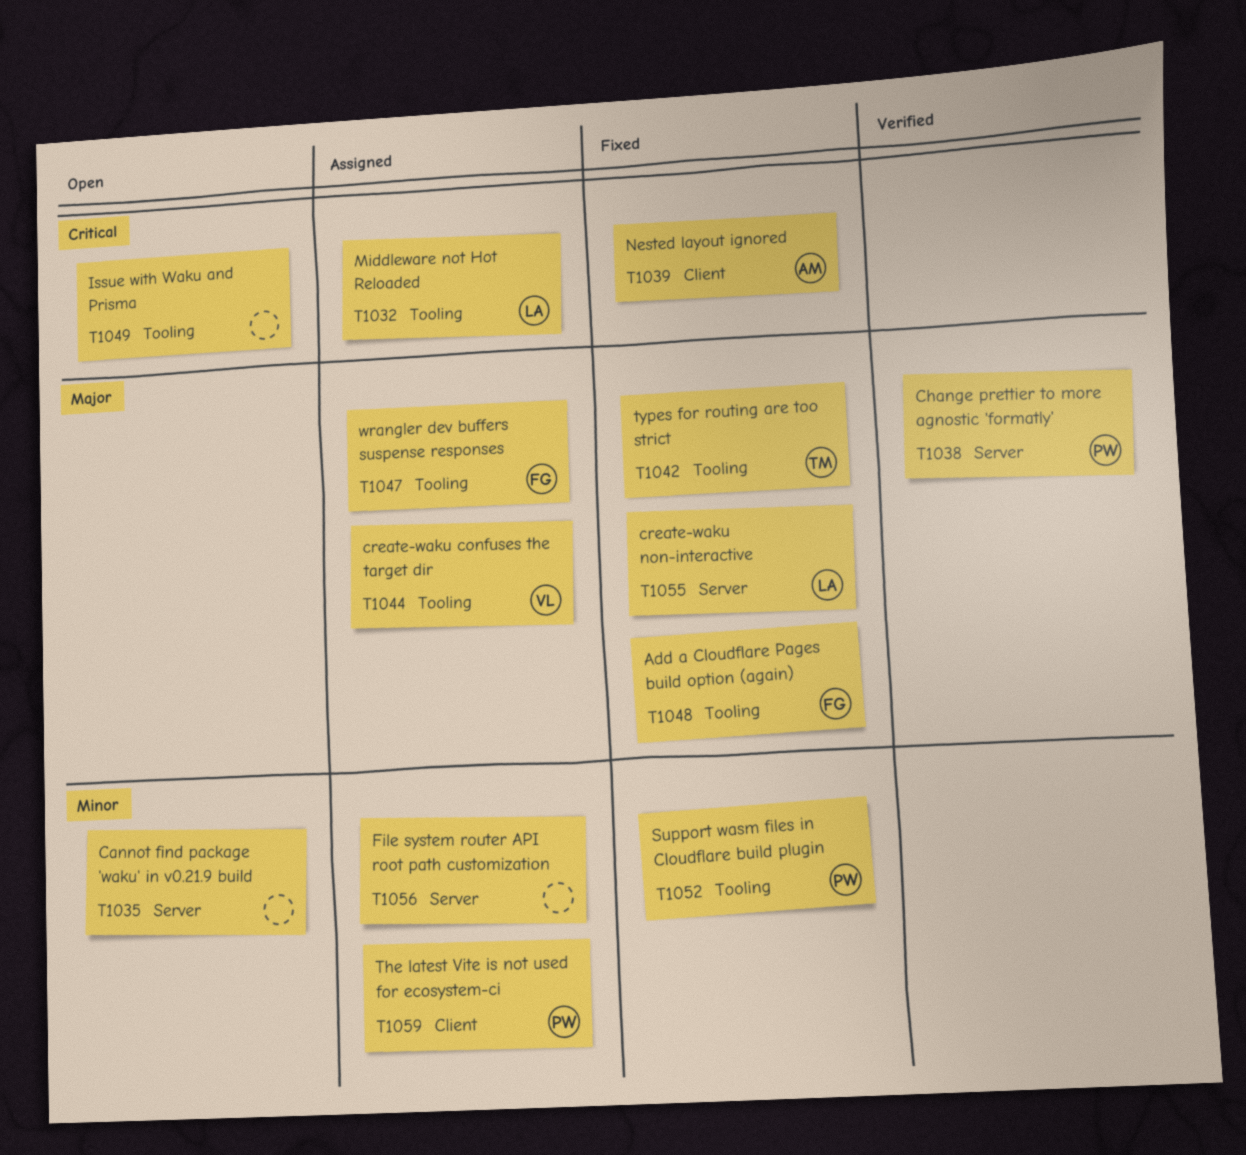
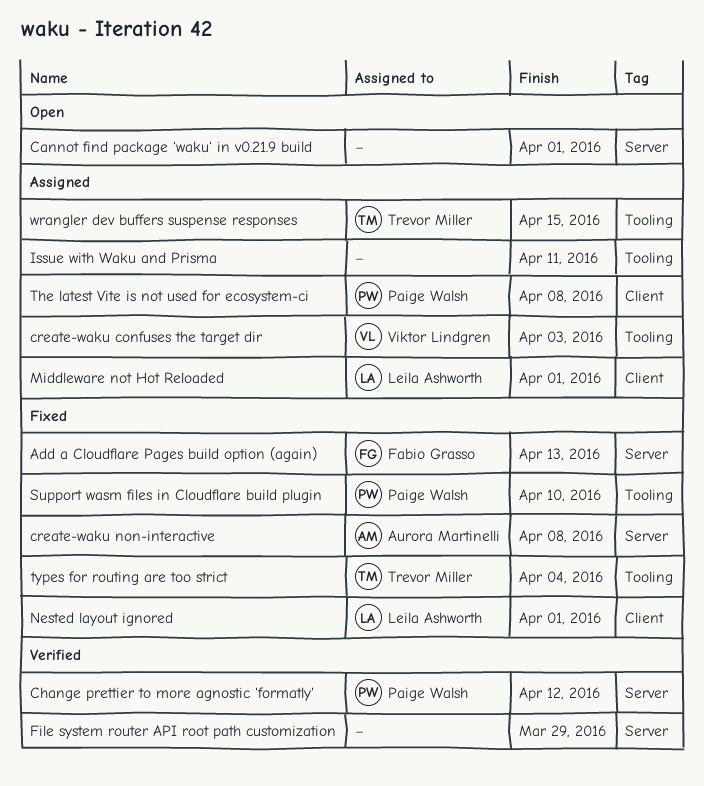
Add a Cloudflare Pages build option (again), label: Tooling -> Server
create-waku non-interactive, owner: Leila Ashworth -> Aurora Martinelli
File system router API root path customization, status: Assigned -> Verified
Issue with Waku and Prisma, status: Open -> Assigned
Middleware not Hot Reloaded, label: Tooling -> Client
Nested layout ignored, owner: Aurora Martinelli -> Leila Ashworth
wrangler dev buffers suspense responses, owner: Fabio Grasso -> Trevor Miller

